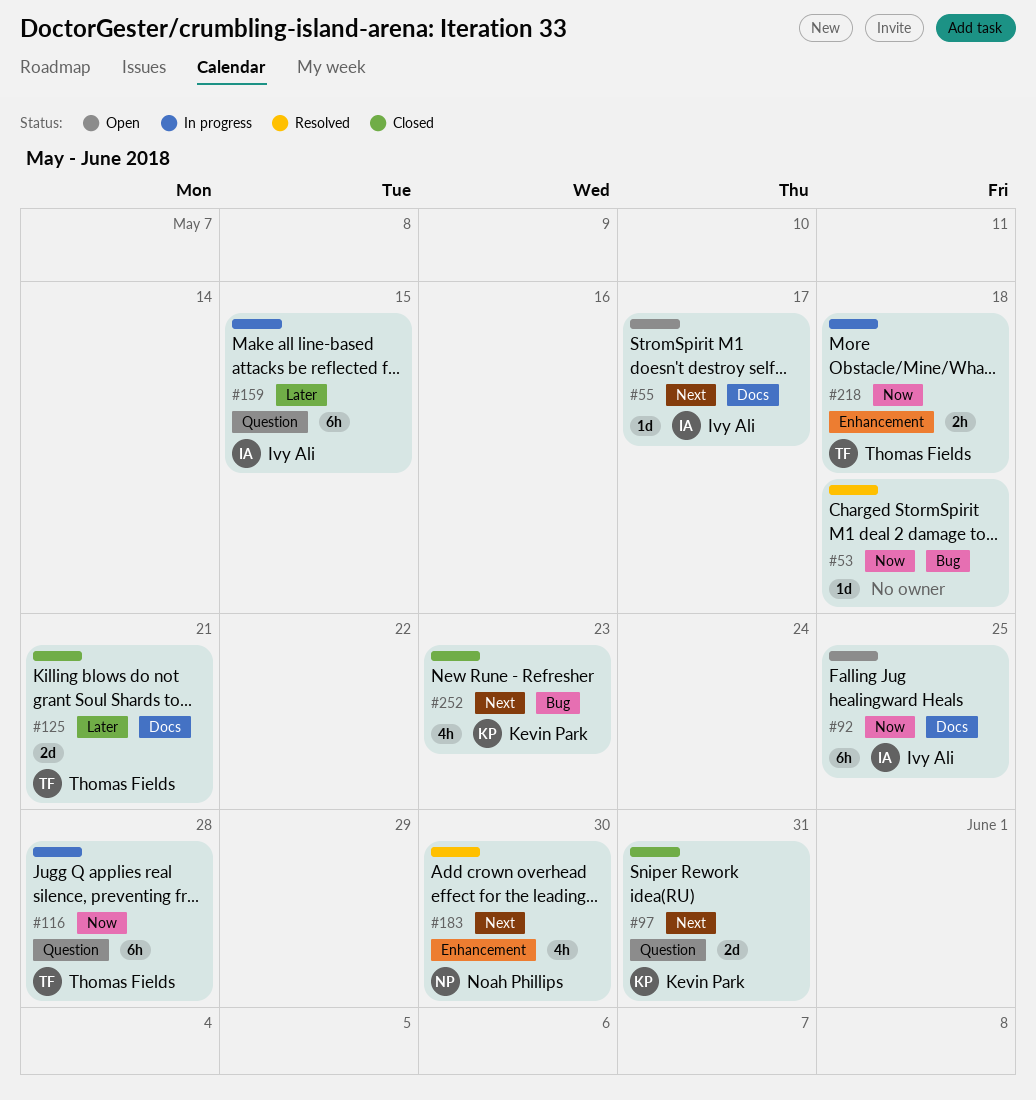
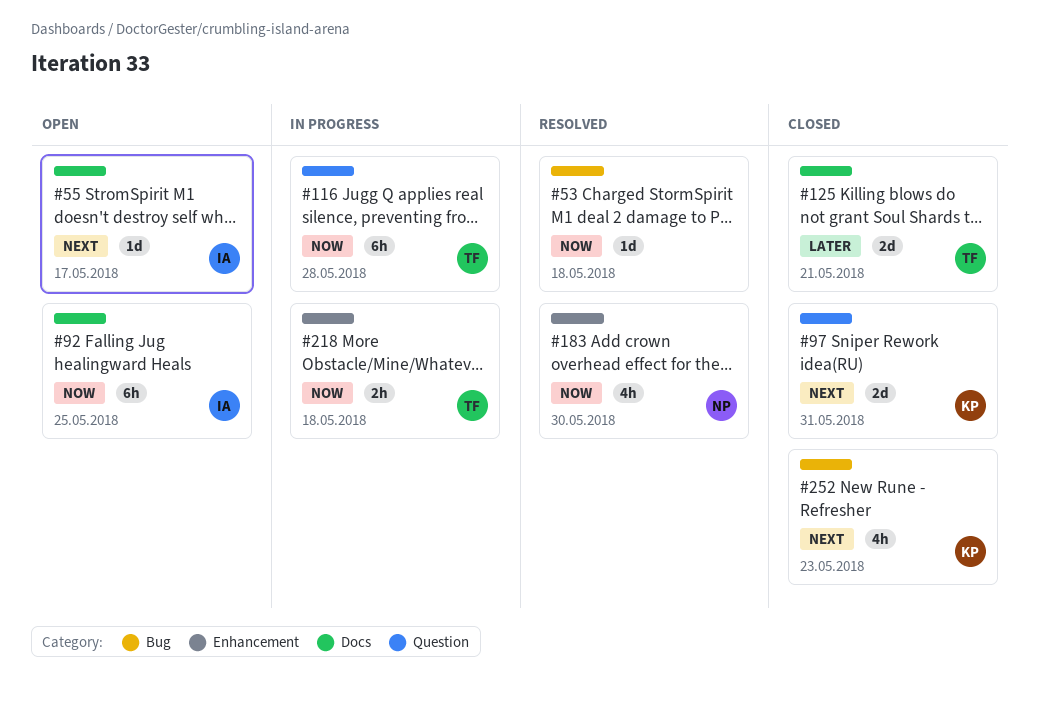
#159: present -> none
#183, priority: Next -> Now

